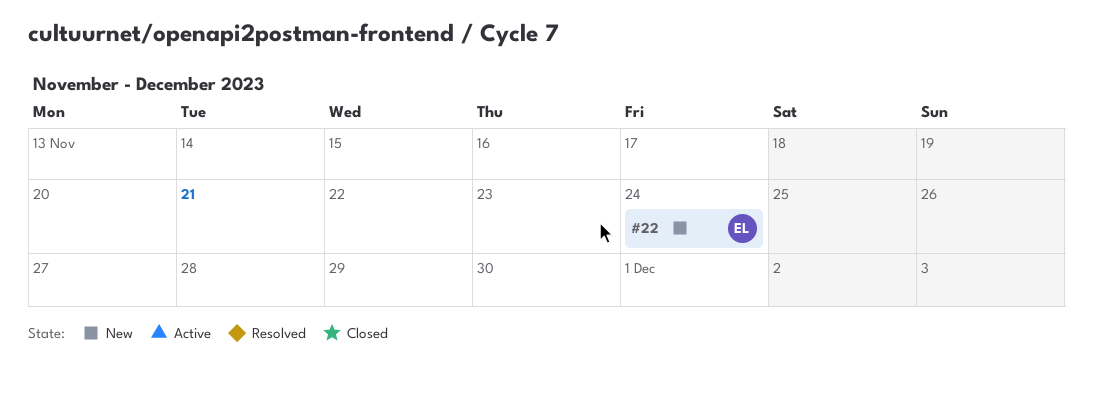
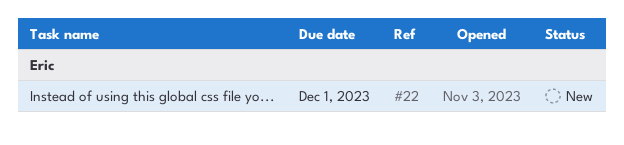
#22, due: Nov 24 -> Dec 1

